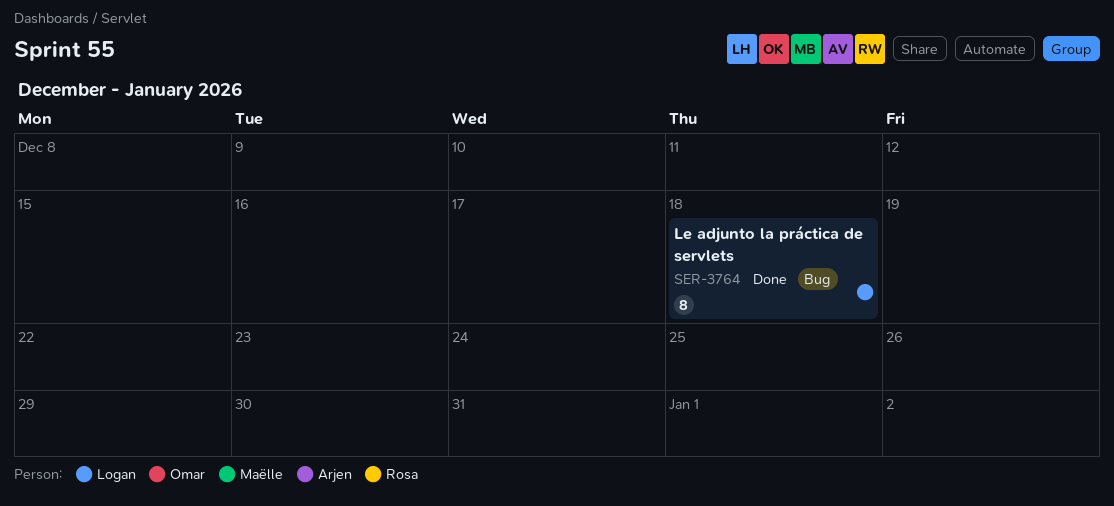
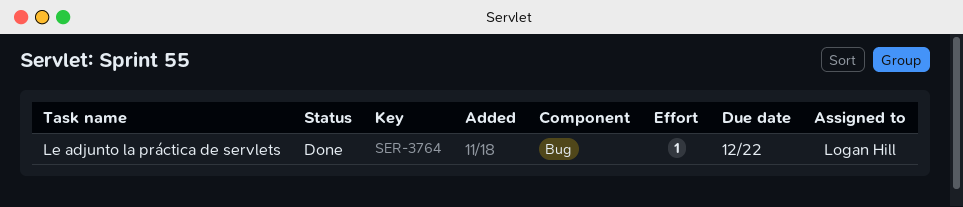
SER-3764, estimate: 8 -> 1
SER-3764, due: Dec 18 -> Dec 22

